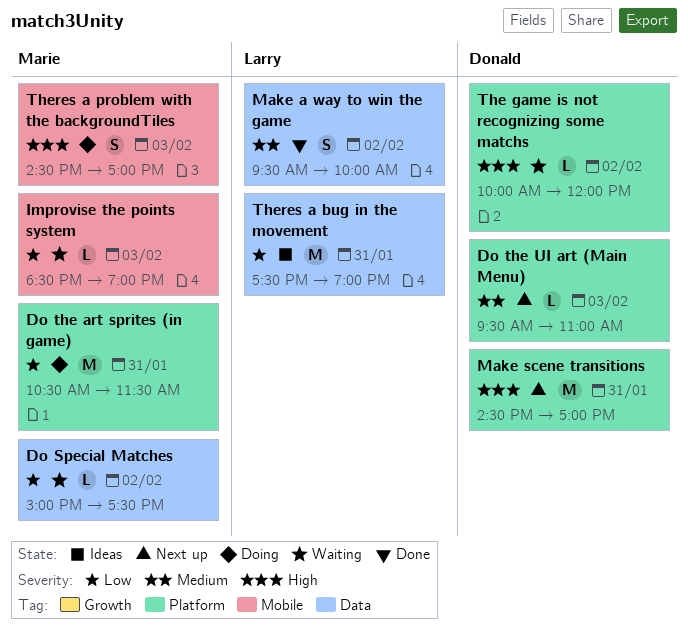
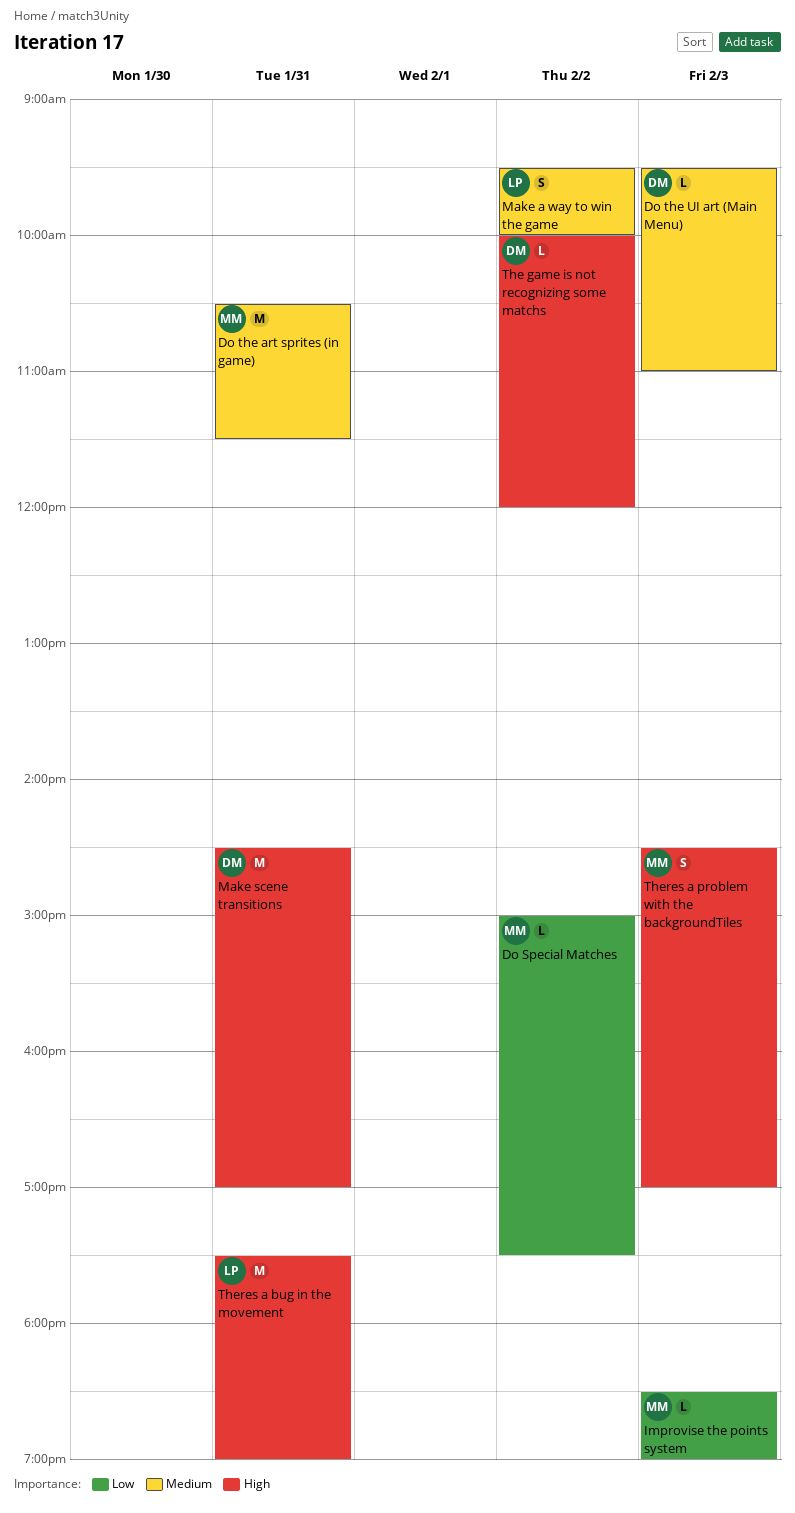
Do the art sprites (in game), priority: Low -> Medium
Theres a bug in the movement, priority: Low -> High

